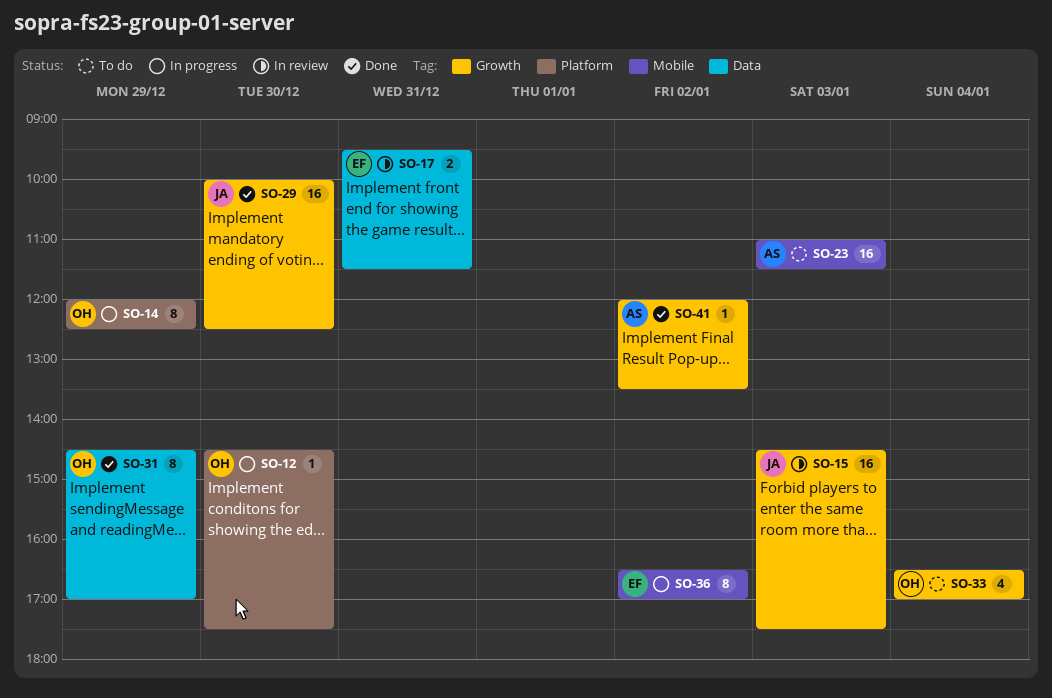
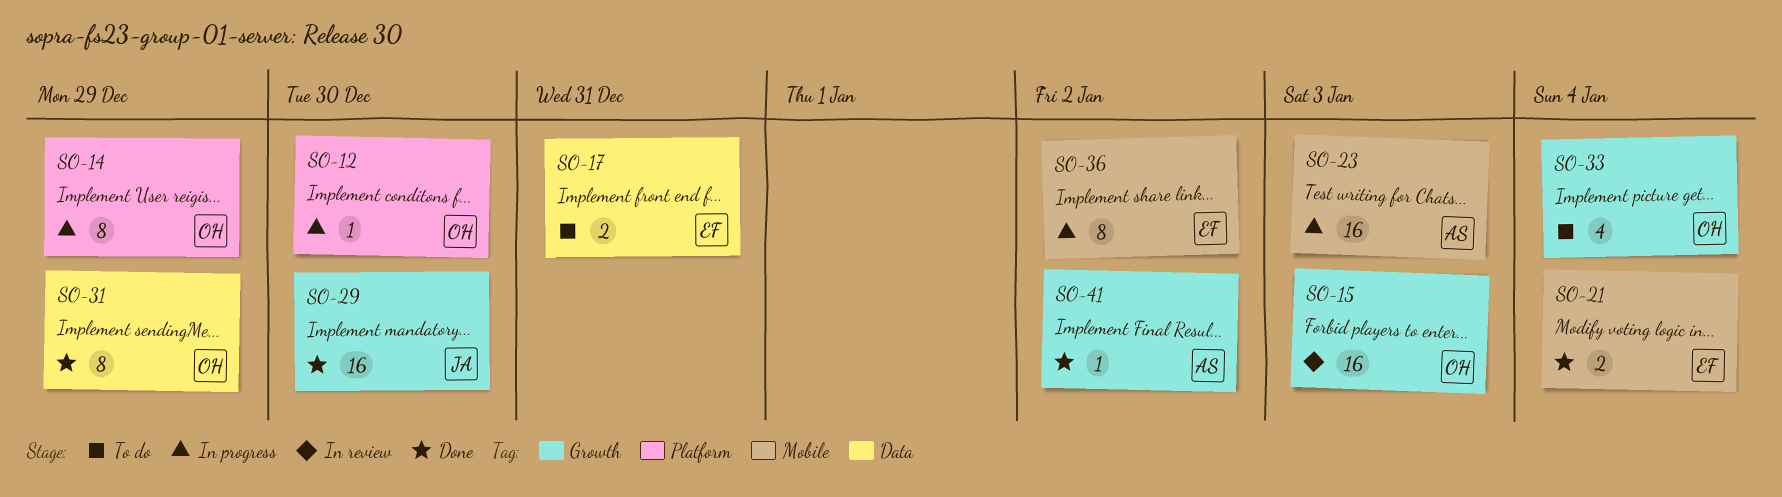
SO-15, owner: JA -> OH
SO-17, status: In review -> To do
SO-21: none -> present
SO-23, status: To do -> In progress

